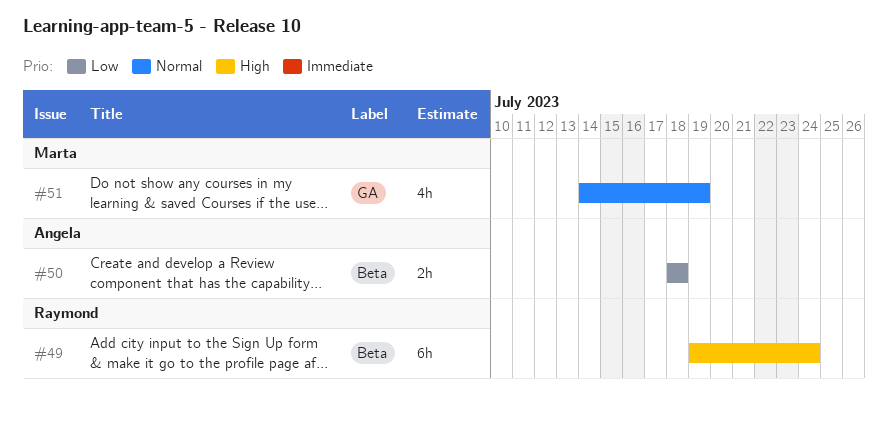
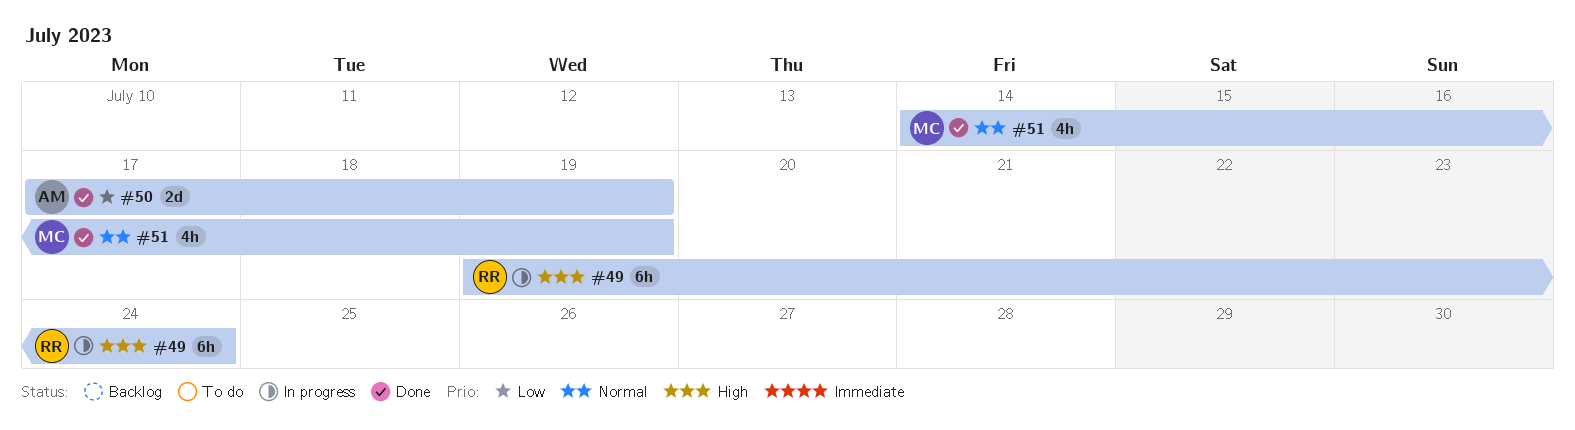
#50, estimate: 2h -> 2d
#50, start: Jul 18 -> Jul 17
#50, due: Jul 18 -> Jul 19

